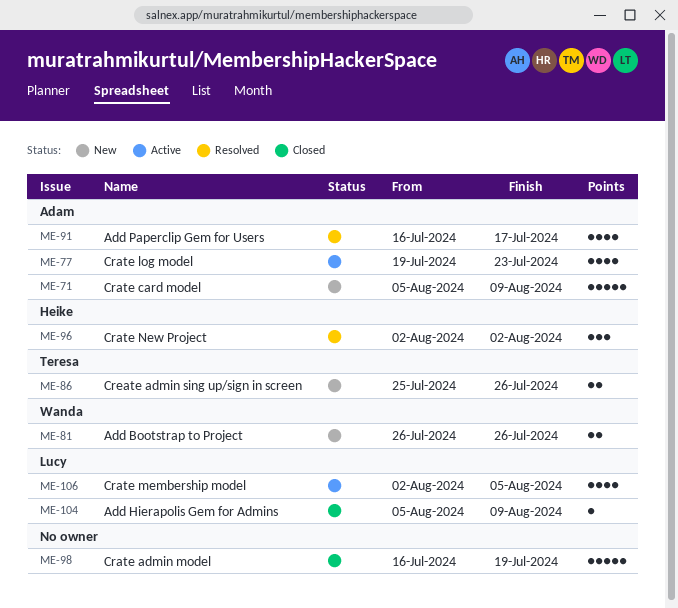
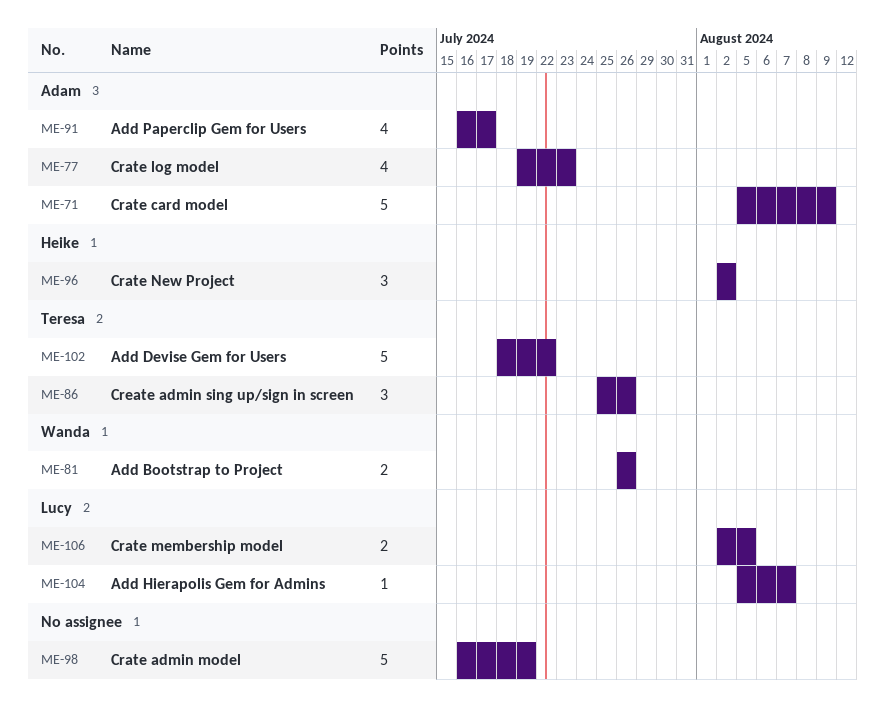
ME-86, estimate: 2 -> 3
ME-102: none -> present
ME-104, due: Aug 9 -> Aug 7
ME-106, estimate: 4 -> 2

